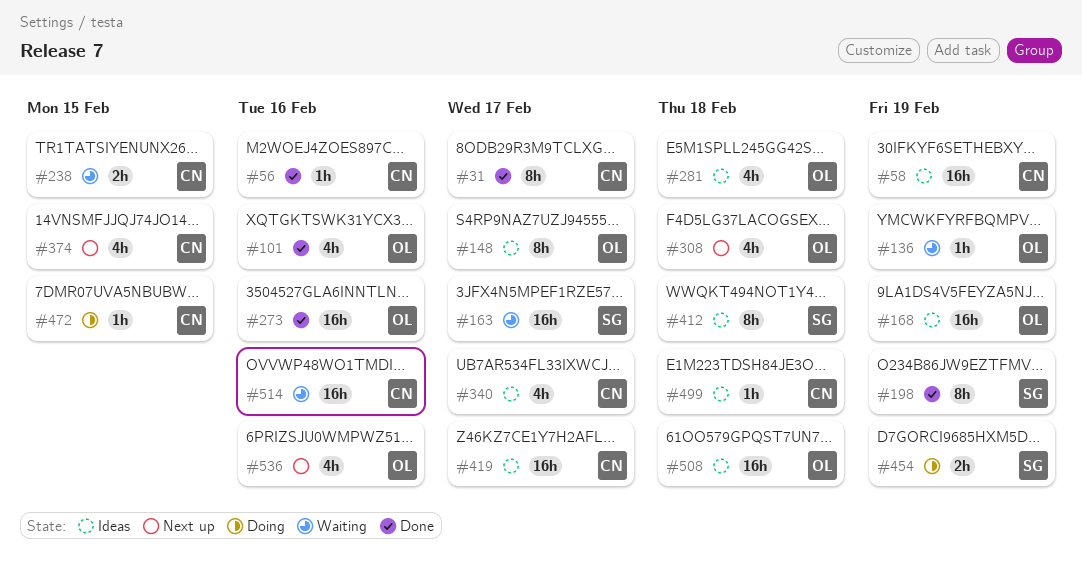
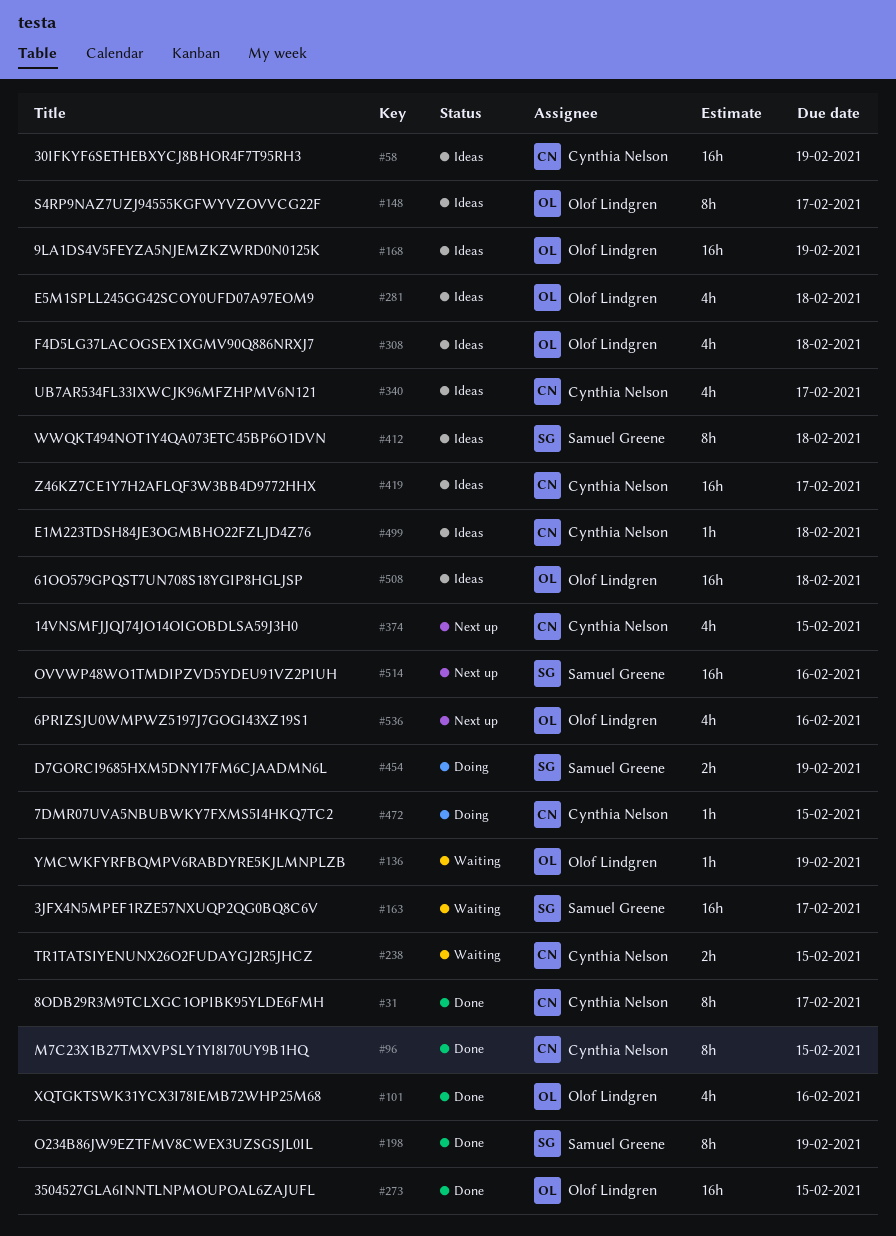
#56: present -> none
#96: none -> present
#273, due: Feb 16 -> Feb 15
#308, status: Next up -> Ideas
#514, status: Waiting -> Next up
#514, owner: Cynthia Nelson -> Samuel Greene

